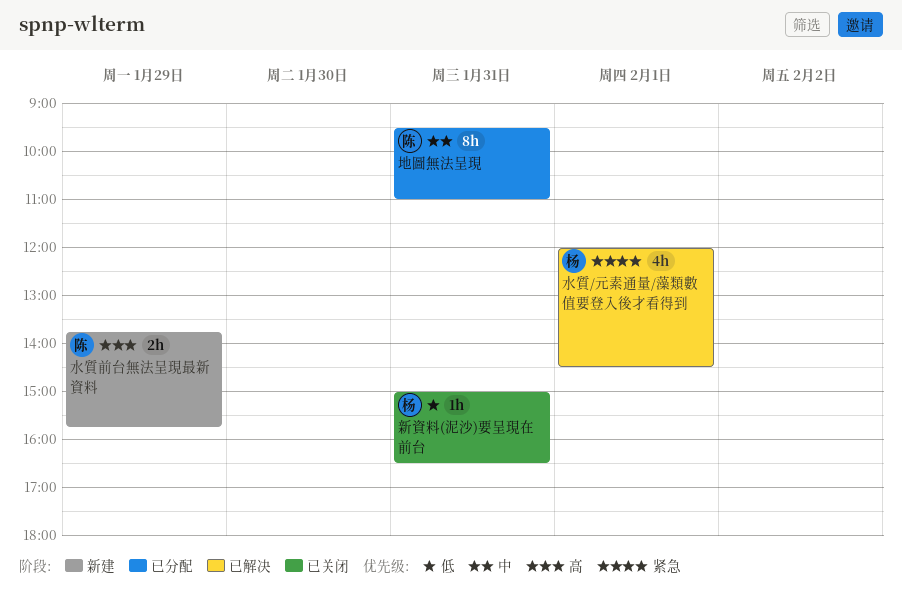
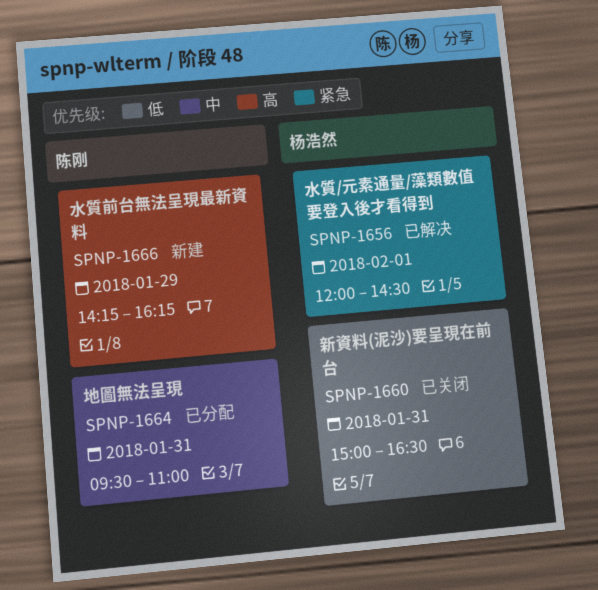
水質前台無法呈現最新資料, begins: 13:45 -> 14:15
水質前台無法呈現最新資料, ends: 15:45 -> 16:15

